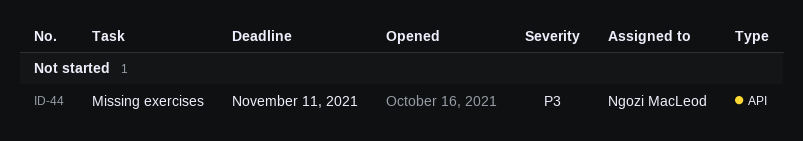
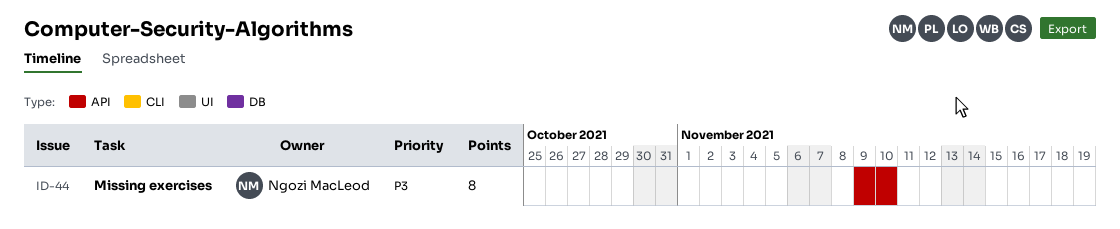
ID-44, due: Nov 11 -> Nov 10

